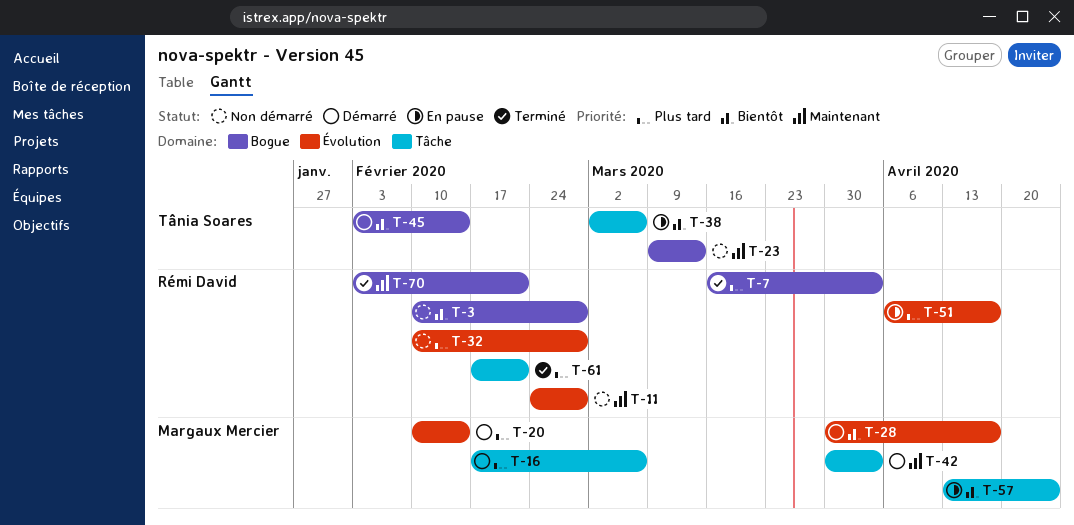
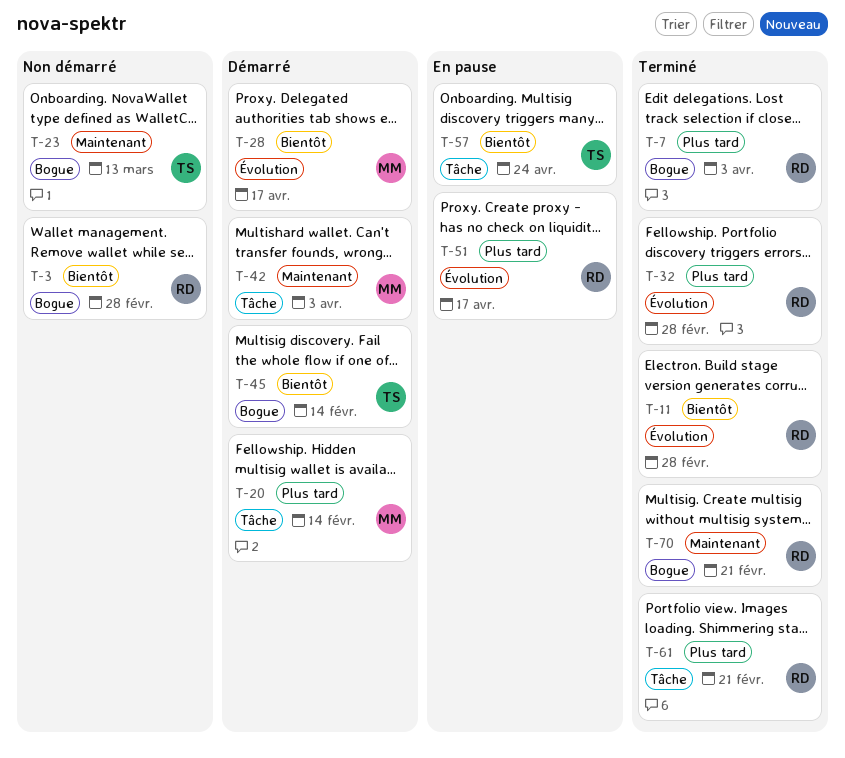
T-11, status: Non démarré -> Terminé
T-11, priority: Maintenant -> Bientôt
T-16: present -> none
T-20, label: Évolution -> Tâche
T-32, status: Non démarré -> Terminé
T-38: present -> none
T-57, owner: Margaux Mercier -> Tânia Soares

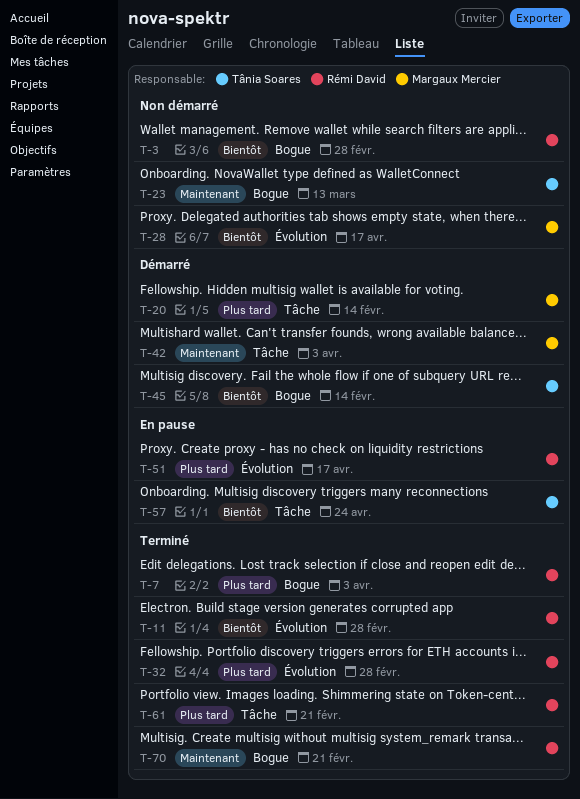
T-28, status: Démarré -> Non démarré

